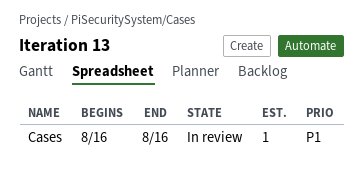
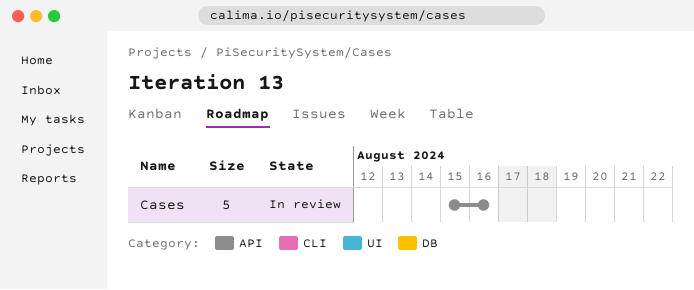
Cases, estimate: 1 -> 5
Cases, start: Aug 16 -> Aug 15

